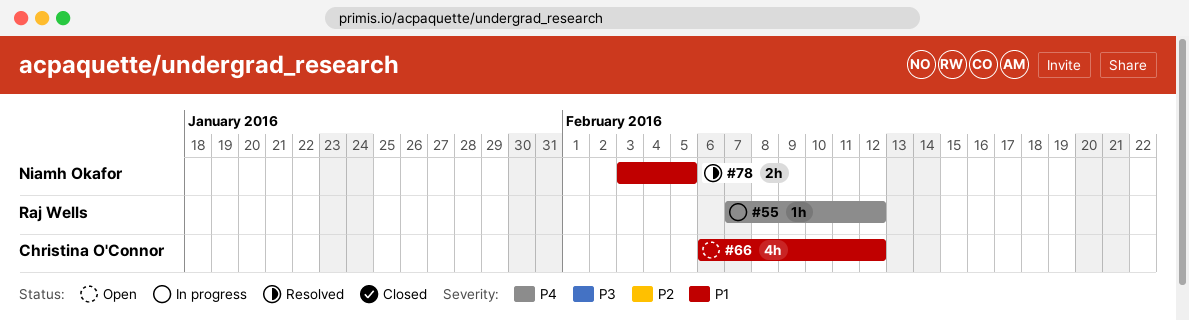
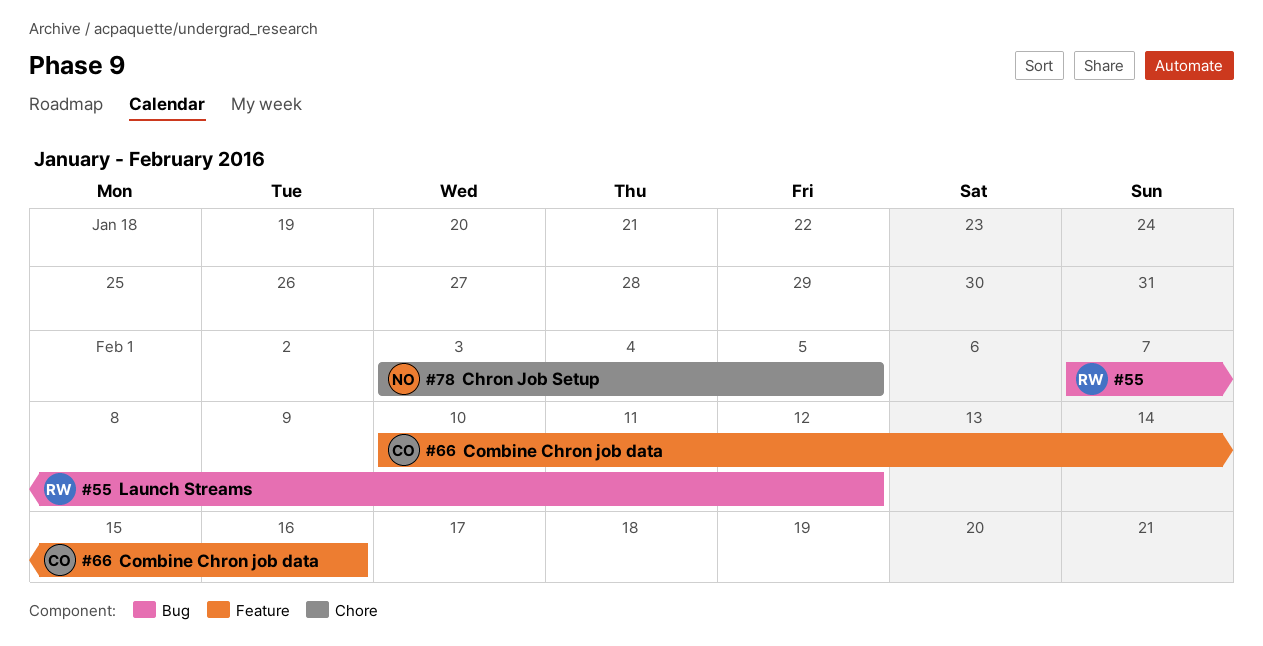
#66, start: Feb 6 -> Feb 10
#66, due: Feb 12 -> Feb 16

